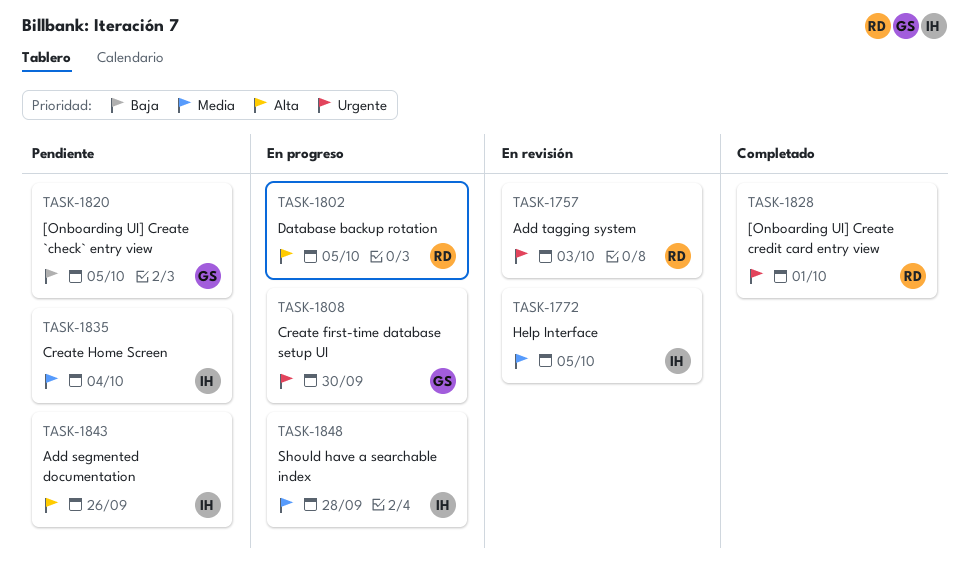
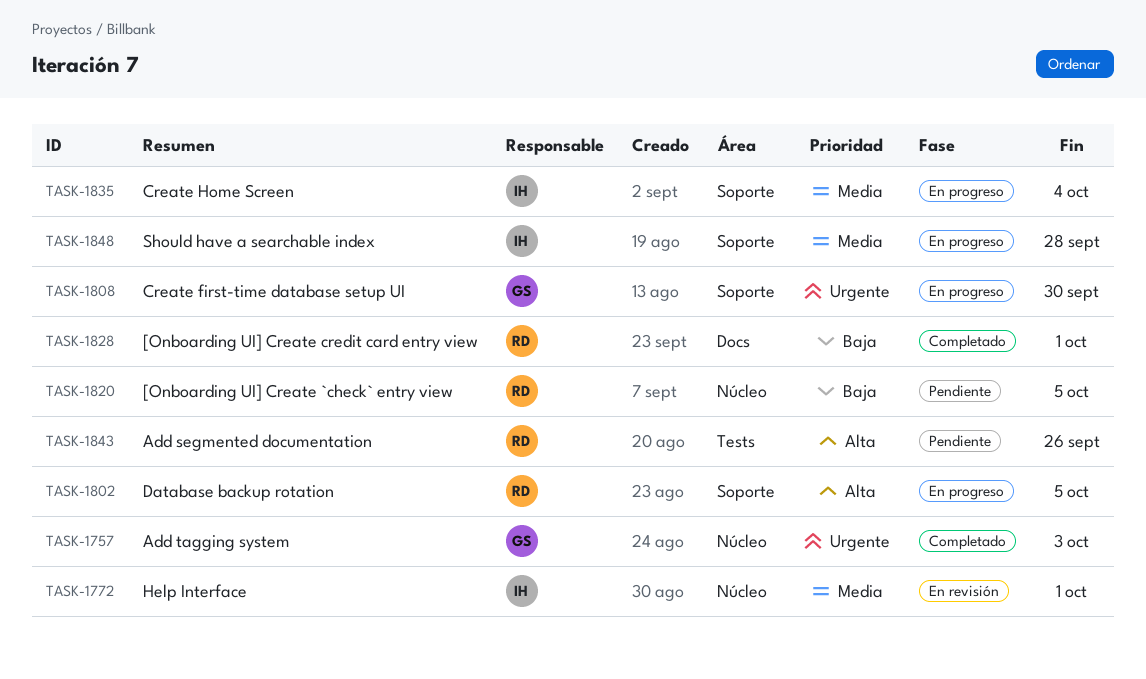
TASK-1757, status: En revisión -> Completado
TASK-1757, owner: RD -> GS
TASK-1772, due: Oct 5 -> Oct 1
TASK-1820, owner: GS -> RD
TASK-1828, priority: Urgente -> Baja
TASK-1835, status: Pendiente -> En progreso
TASK-1843, owner: IH -> RD

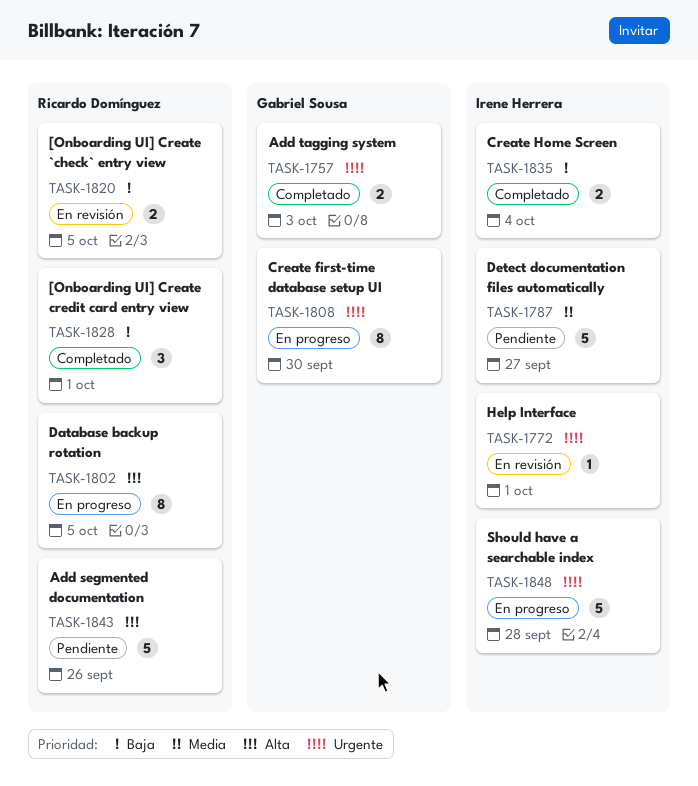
TASK-1772, priority: Media -> Urgente
TASK-1787: none -> present
TASK-1820, status: Pendiente -> En revisión
TASK-1835, status: En progreso -> Completado
TASK-1835, priority: Media -> Baja
TASK-1848, priority: Media -> Urgente

